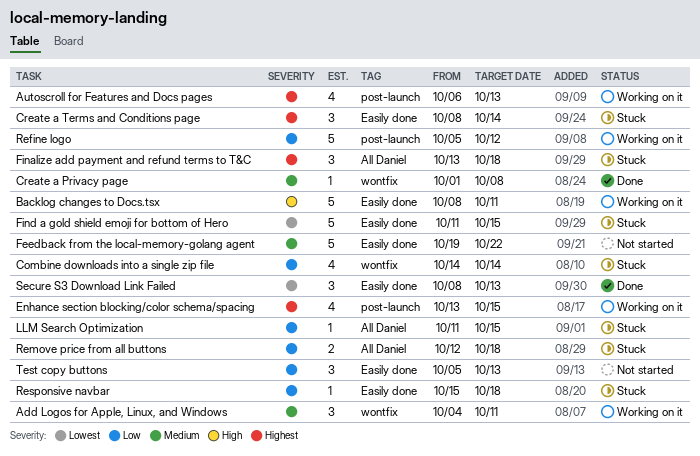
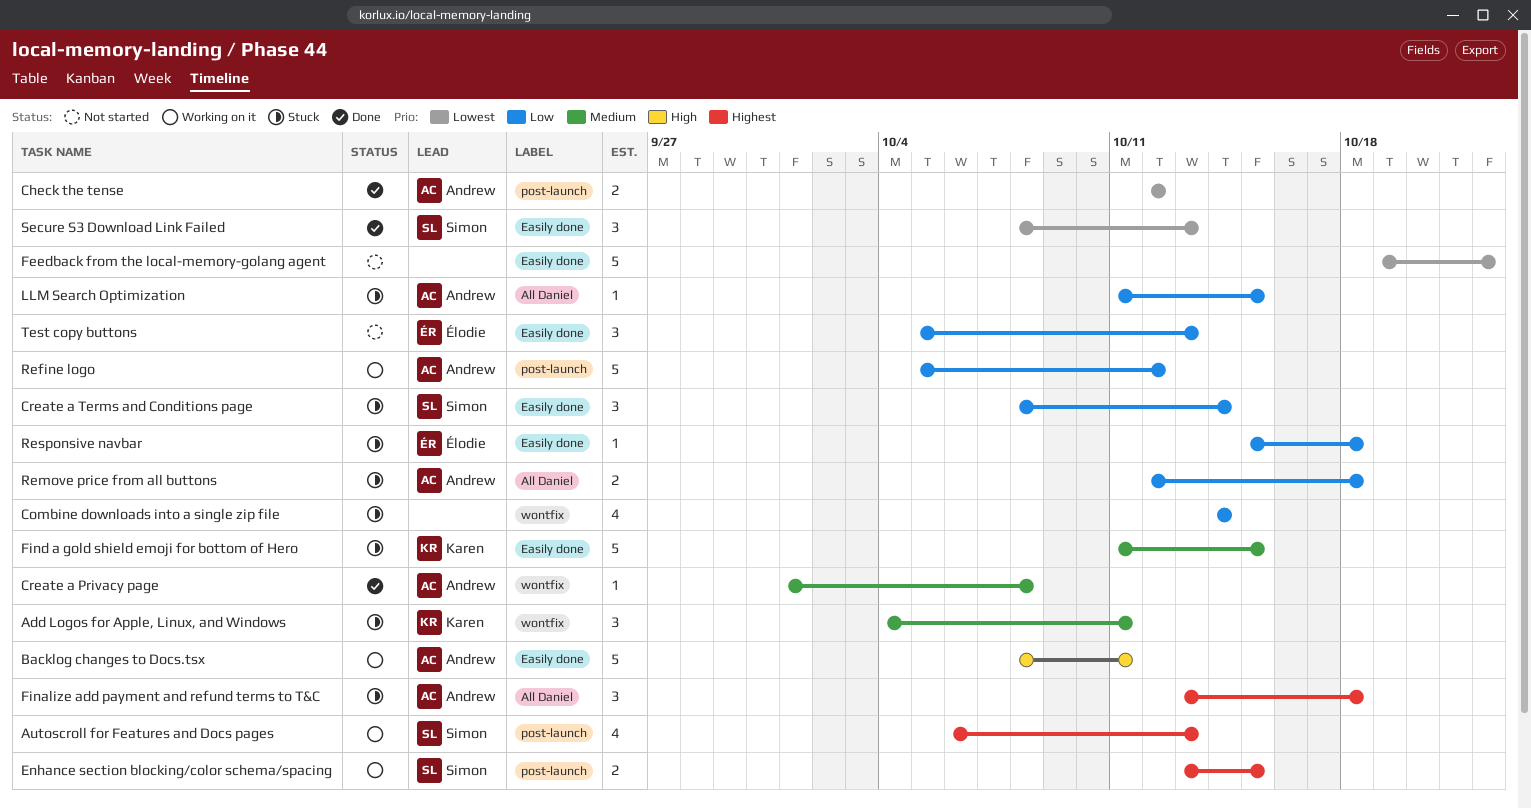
Add Logos for Apple, Linux, and Windows, status: Working on it -> Stuck
Check the tense: none -> present
Create a Terms and Conditions page, priority: Highest -> Low
Enhance section blocking/color schema/spacing, estimate: 4 -> 2
Feedback from the local-memory-golang agent, priority: Medium -> Lowest
Find a gold shield emoji for bottom of Hero, priority: Lowest -> Medium

